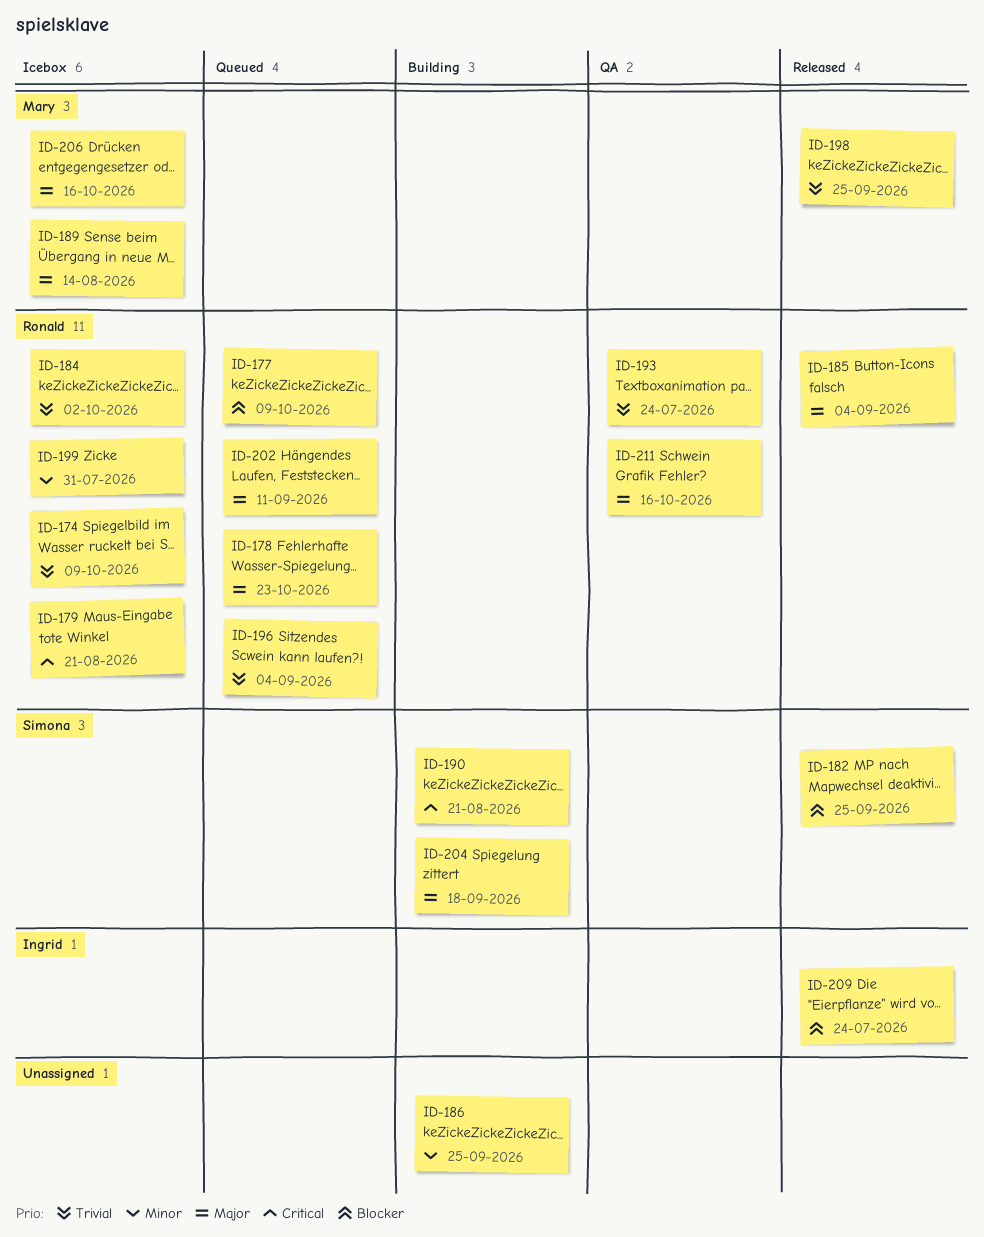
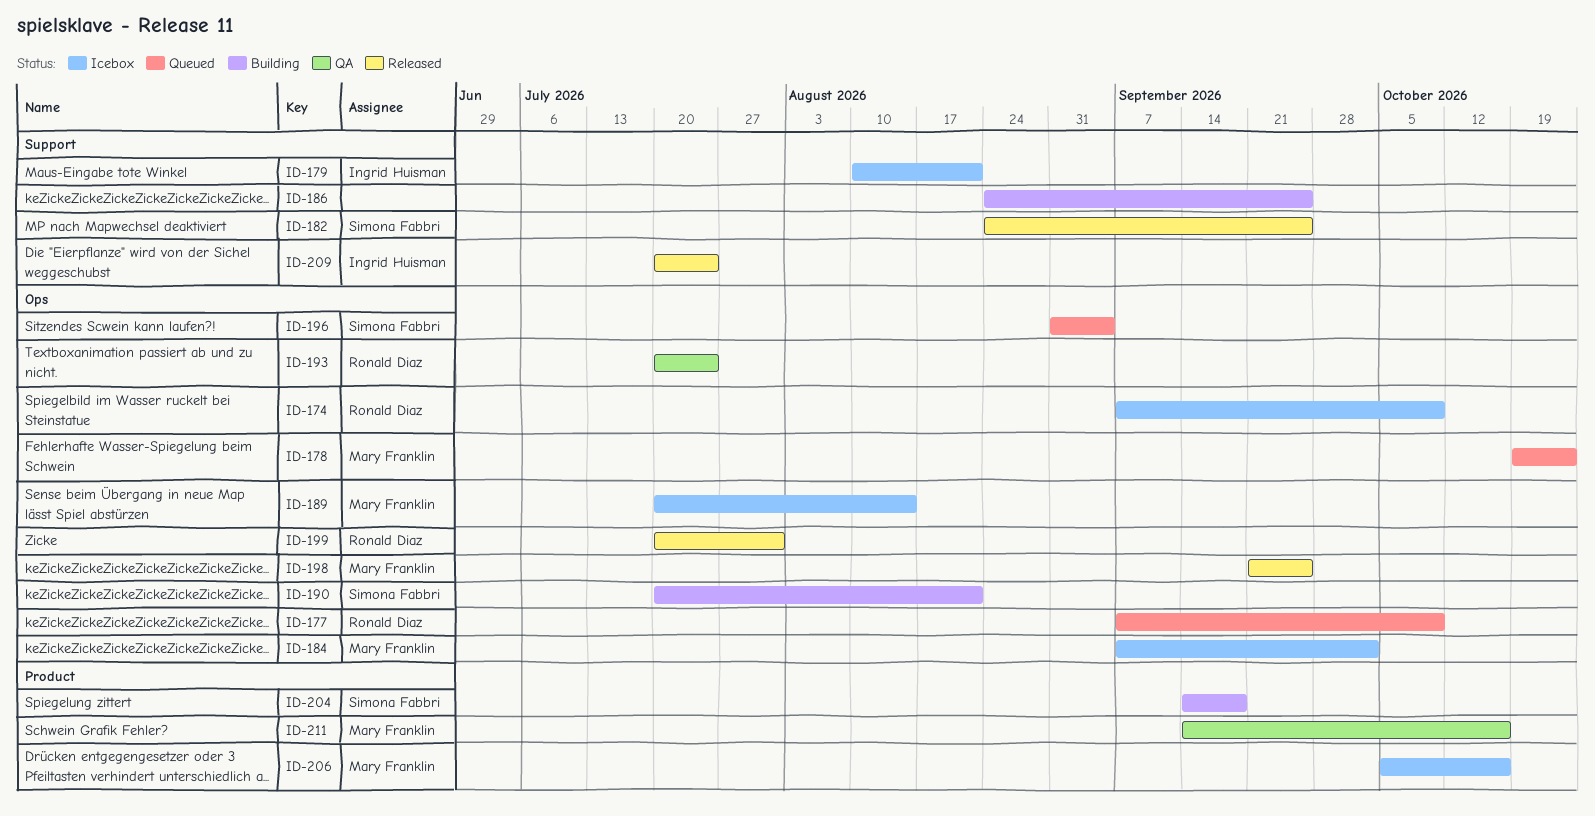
ID-178, owner: Ronald Diaz -> Mary Franklin
ID-179, owner: Ronald Diaz -> Ingrid Huisman
ID-184, owner: Ronald Diaz -> Mary Franklin
ID-185: present -> none
ID-196, owner: Ronald Diaz -> Simona Fabbri
ID-199, status: Icebox -> Released
ID-202: present -> none
ID-211, owner: Ronald Diaz -> Mary Franklin

